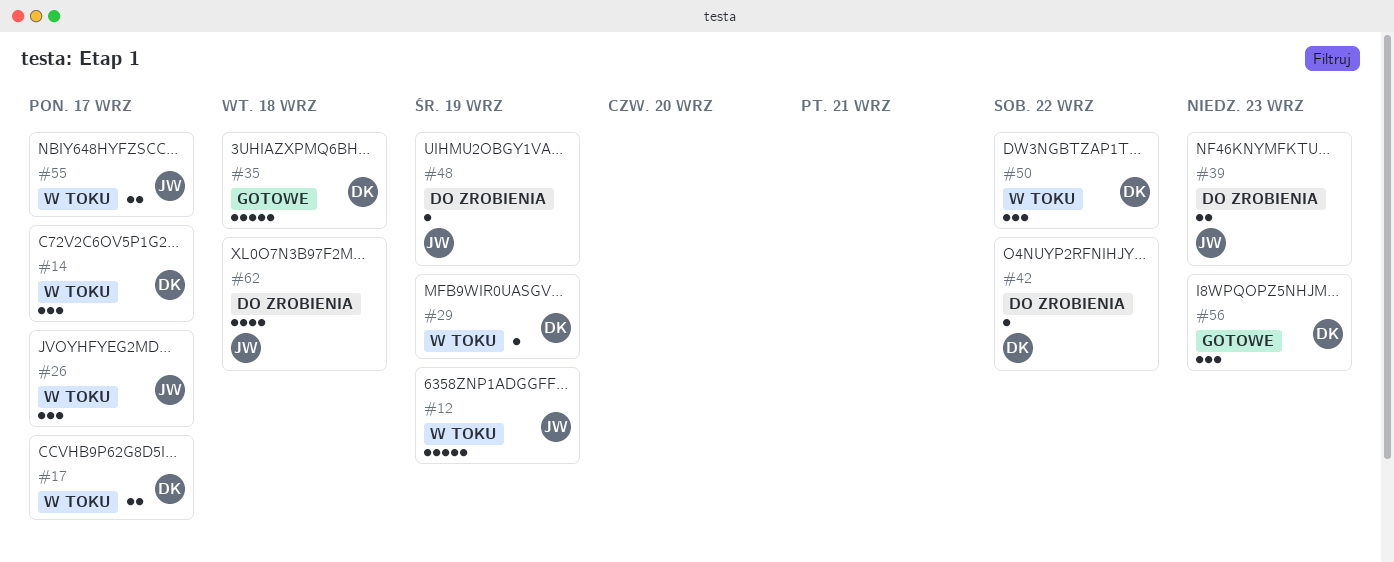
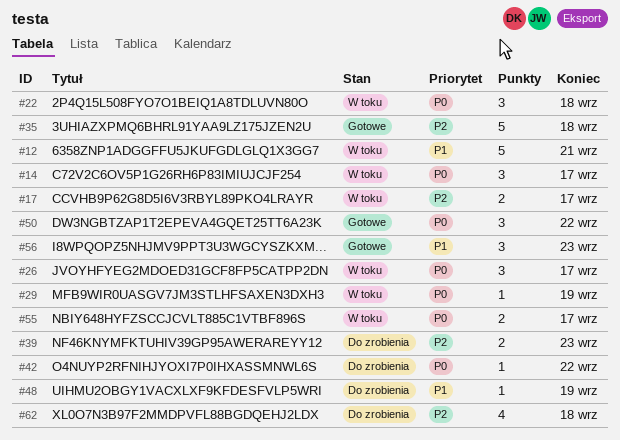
#12, due: Sep 19 -> Sep 21
#22: none -> present
#50, status: W toku -> Gotowe

